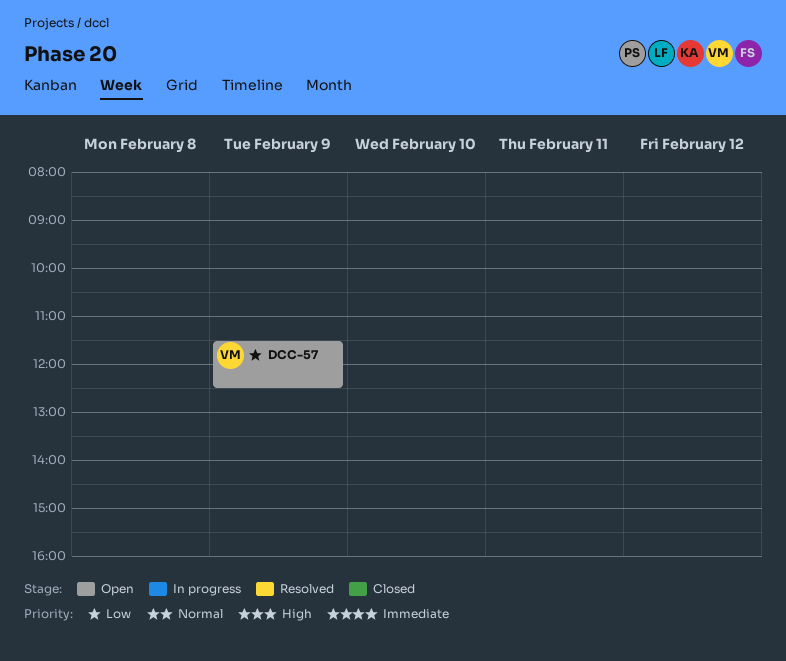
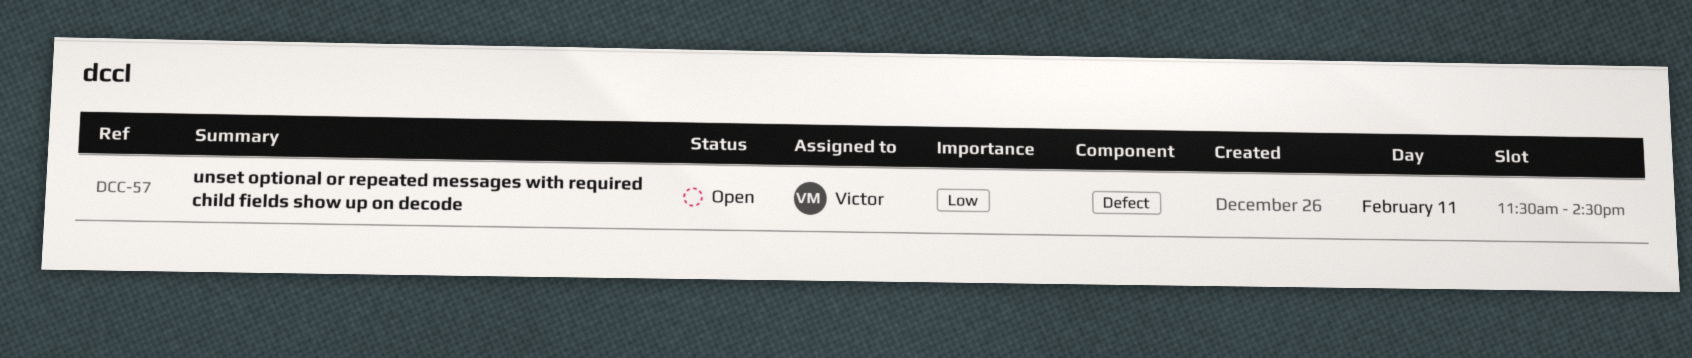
DCC-57, day: Feb 9 -> Feb 11
DCC-57, ends: 12:30 -> 14:30

